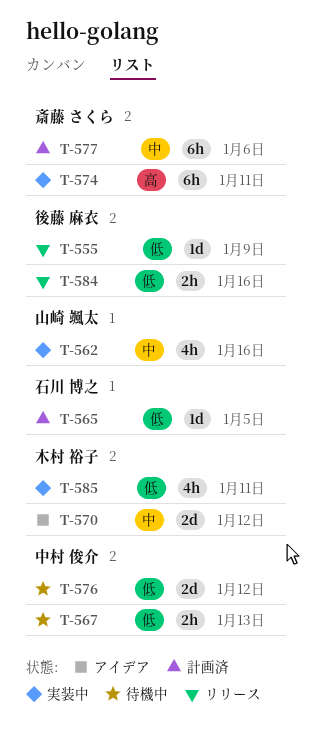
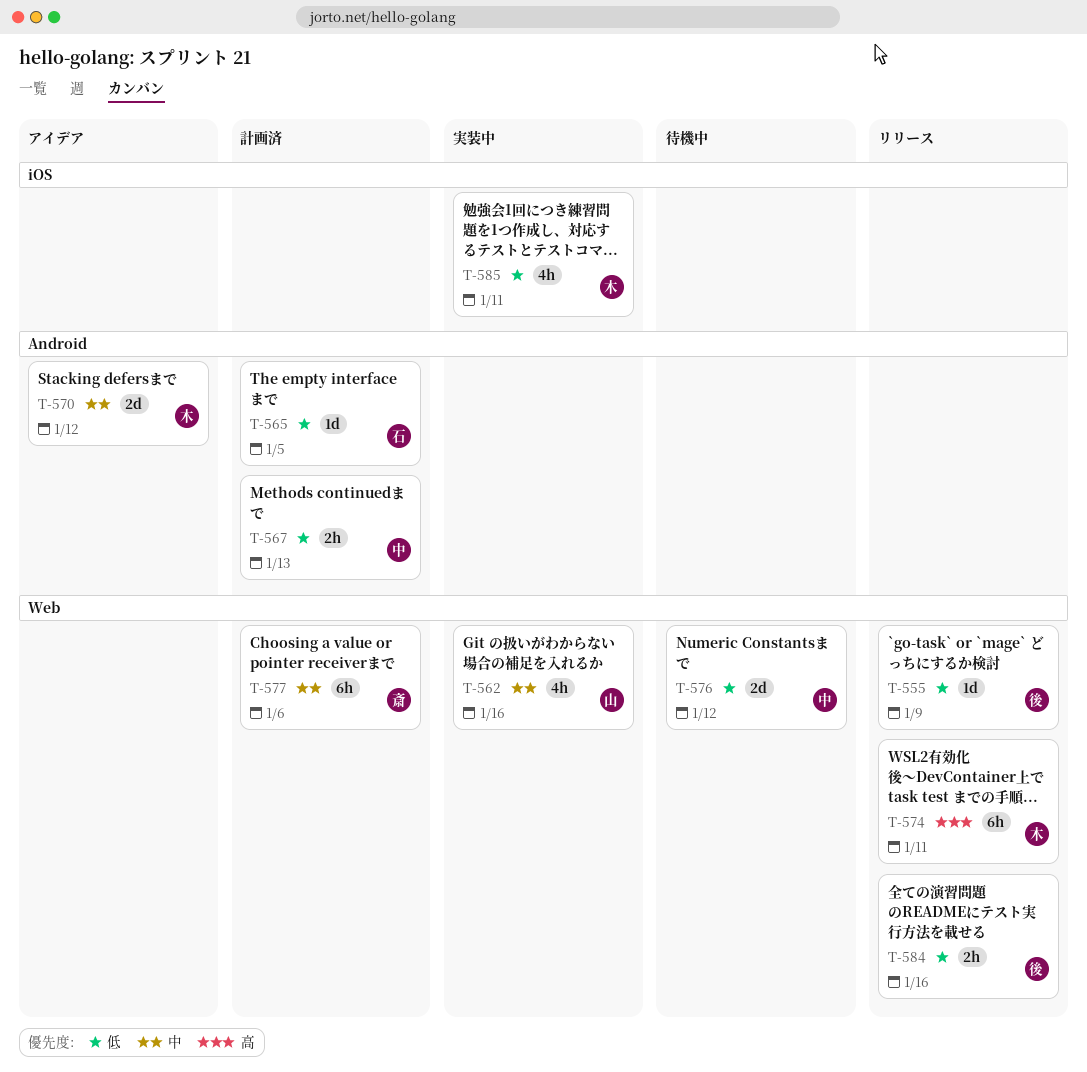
T-567, status: 待機中 -> 計画済
T-574, status: 実装中 -> リリース
T-574, owner: 斎藤 さくら -> 木村 裕子

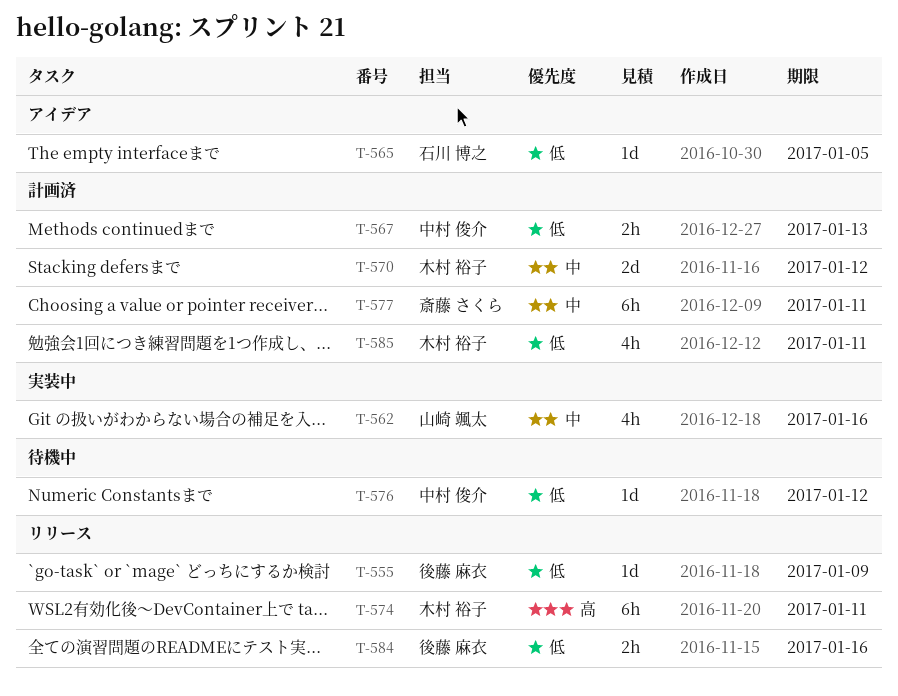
T-565, status: 計画済 -> アイデア
T-570, status: アイデア -> 計画済
T-576, estimate: 2d -> 1d
T-577, due: Jan 6 -> Jan 11
T-585, status: 実装中 -> 計画済

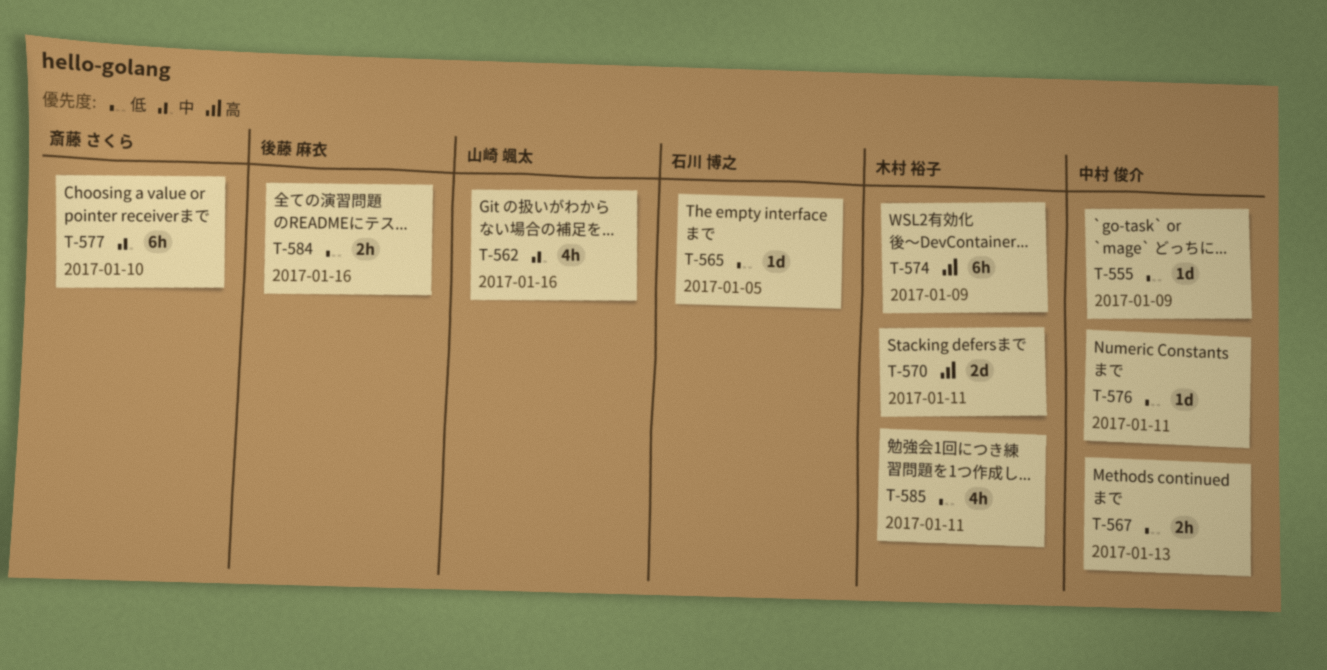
T-555, owner: 後藤 麻衣 -> 中村 俊介
T-570, priority: 中 -> 高
T-570, due: Jan 12 -> Jan 11
T-574, due: Jan 11 -> Jan 9
T-576, due: Jan 12 -> Jan 11
T-577, due: Jan 11 -> Jan 10

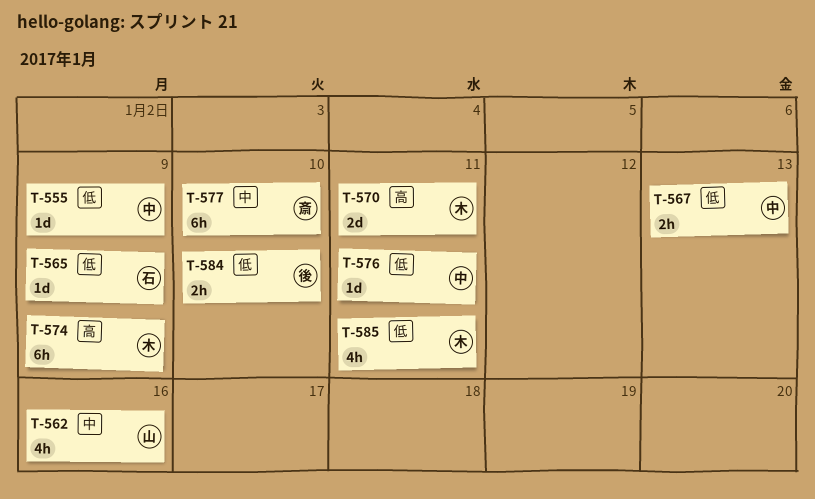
T-565, due: Jan 5 -> Jan 9
T-584, due: Jan 16 -> Jan 10

